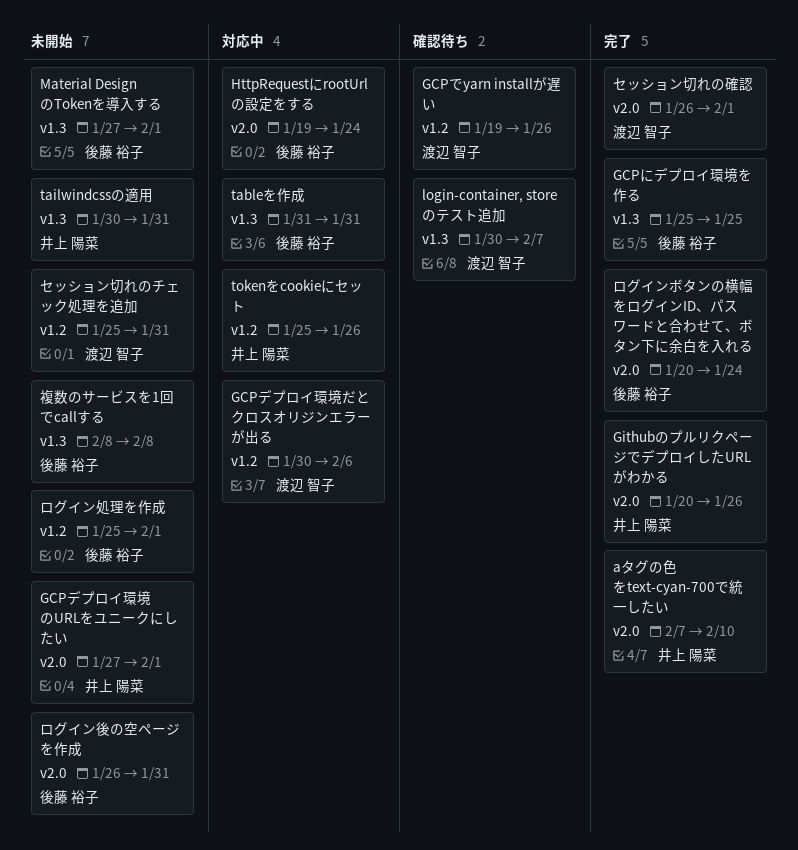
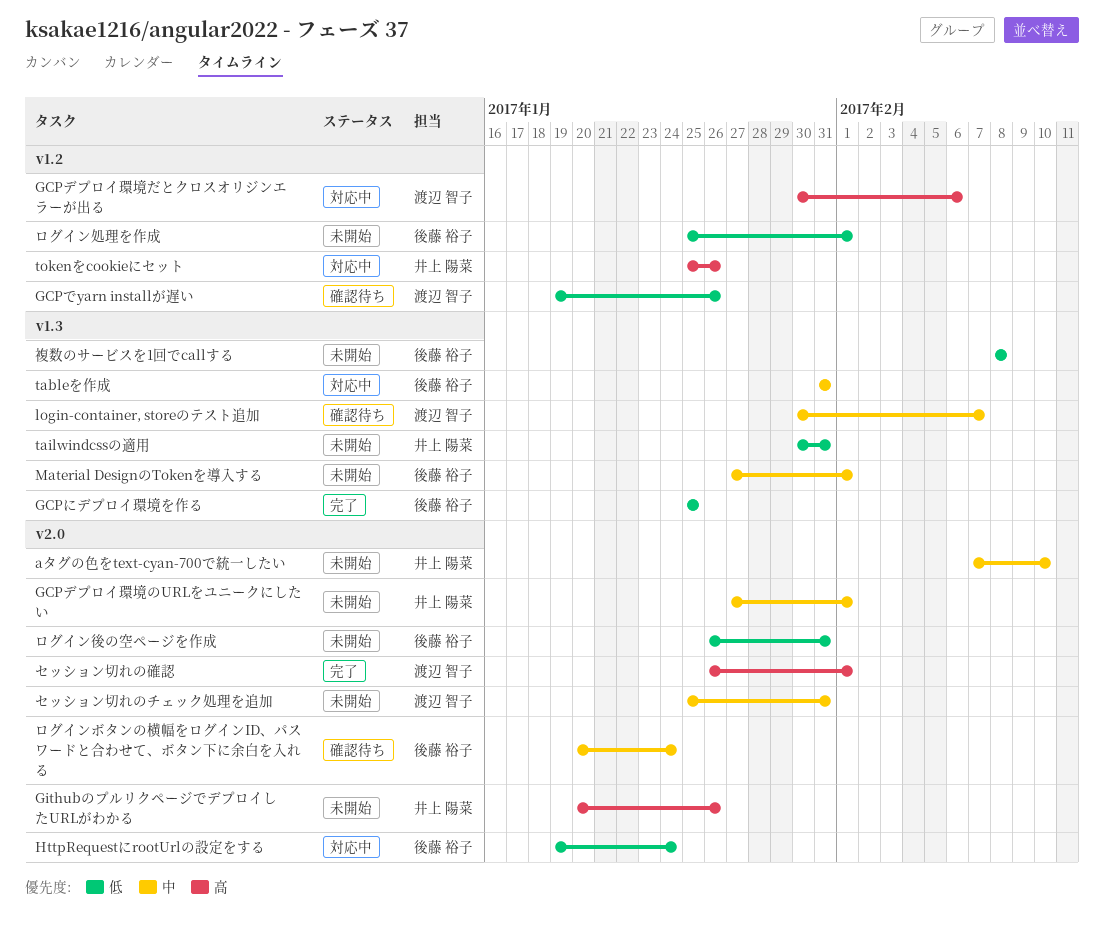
aタグの色をtext-cyan-700で統一したい, status: 完了 -> 未開始
GithubのプルリクページでデプロイしたURLがわかる, status: 完了 -> 未開始
セッション切れのチェック処理を追加, label: v1.2 -> v2.0
ログインボタンの横幅をログインID、パスワードと合わせて、ボタン下に余白を入れる, status: 完了 -> 確認待ち

